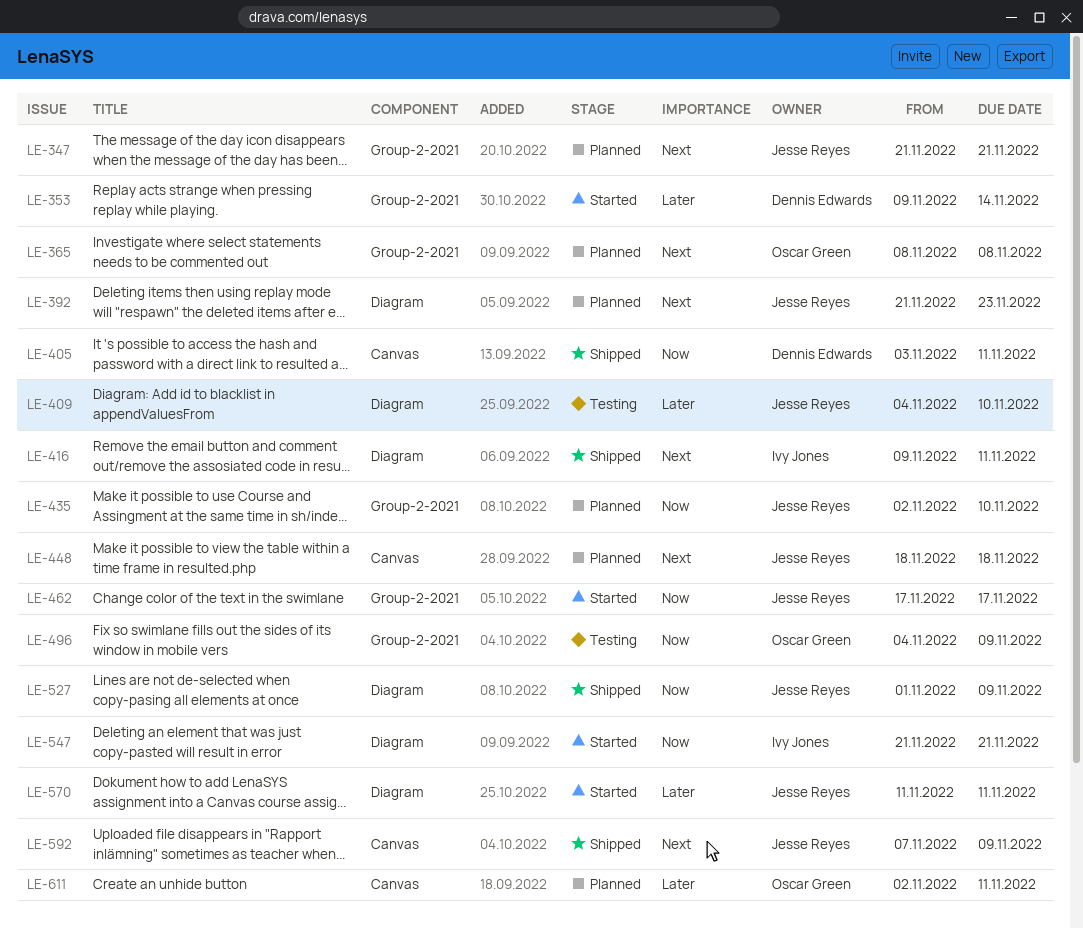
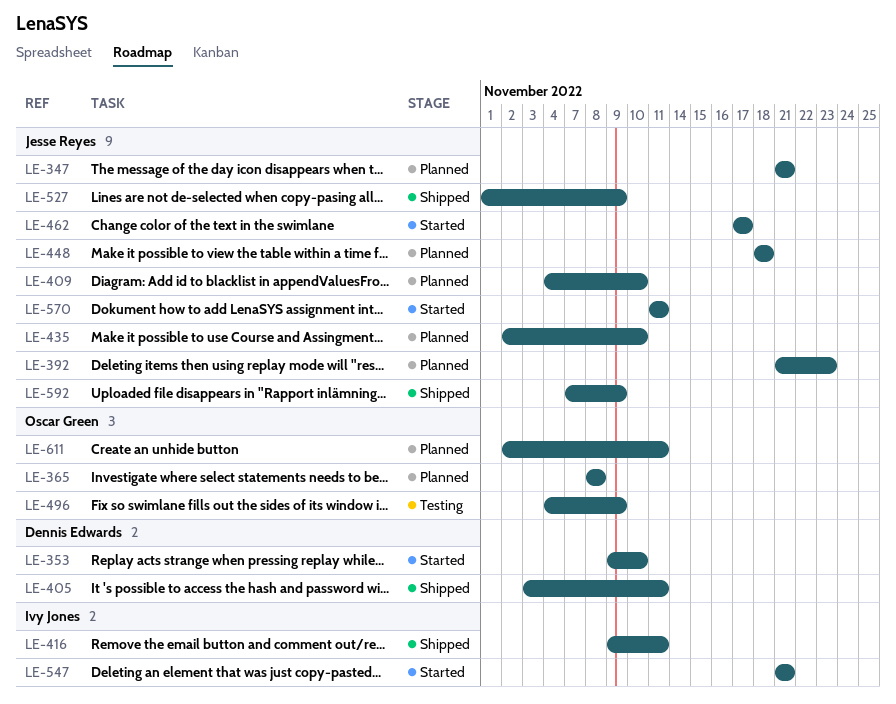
LE-353, due: Nov 14 -> Nov 10
LE-409, status: Testing -> Planned

